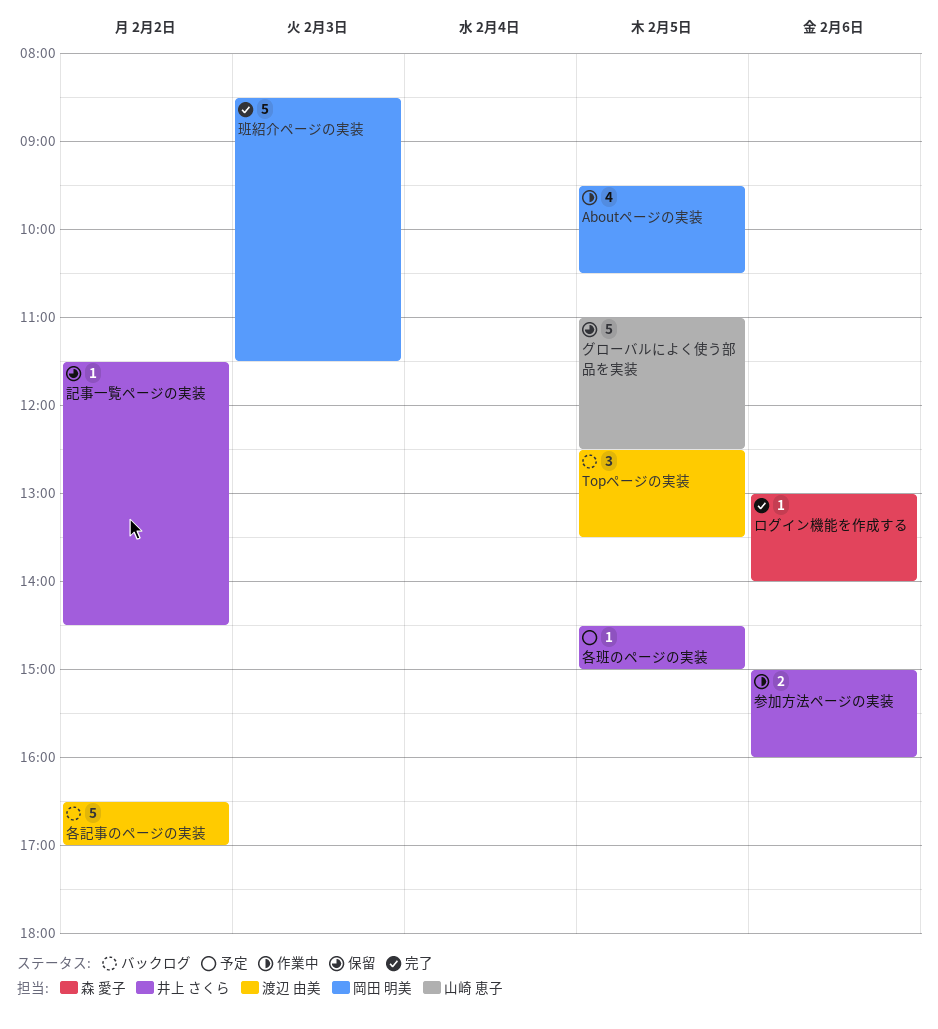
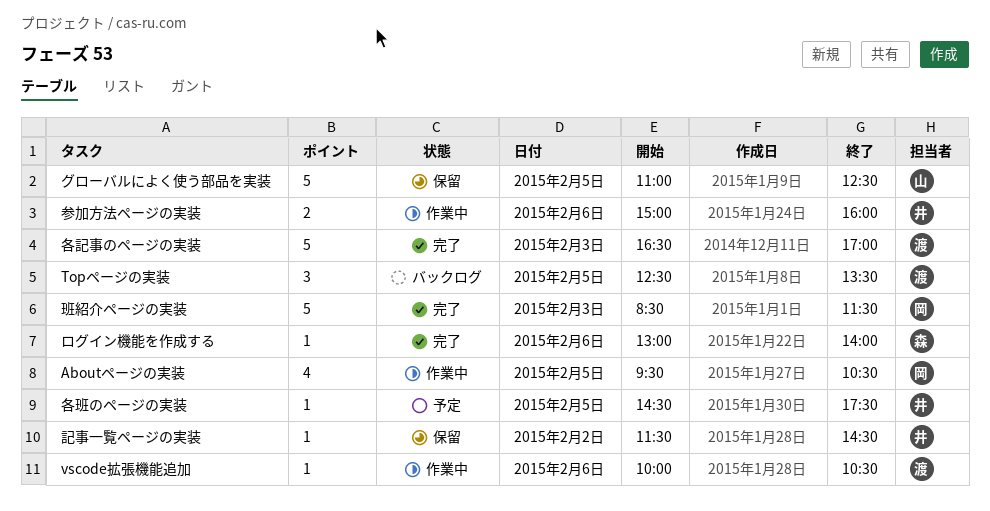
vscode拡張機能追加: none -> present
各班のページの実装, ends: 15:00 -> 17:30
各記事のページの実装, status: バックログ -> 完了
各記事のページの実装, day: Feb 2 -> Feb 3

